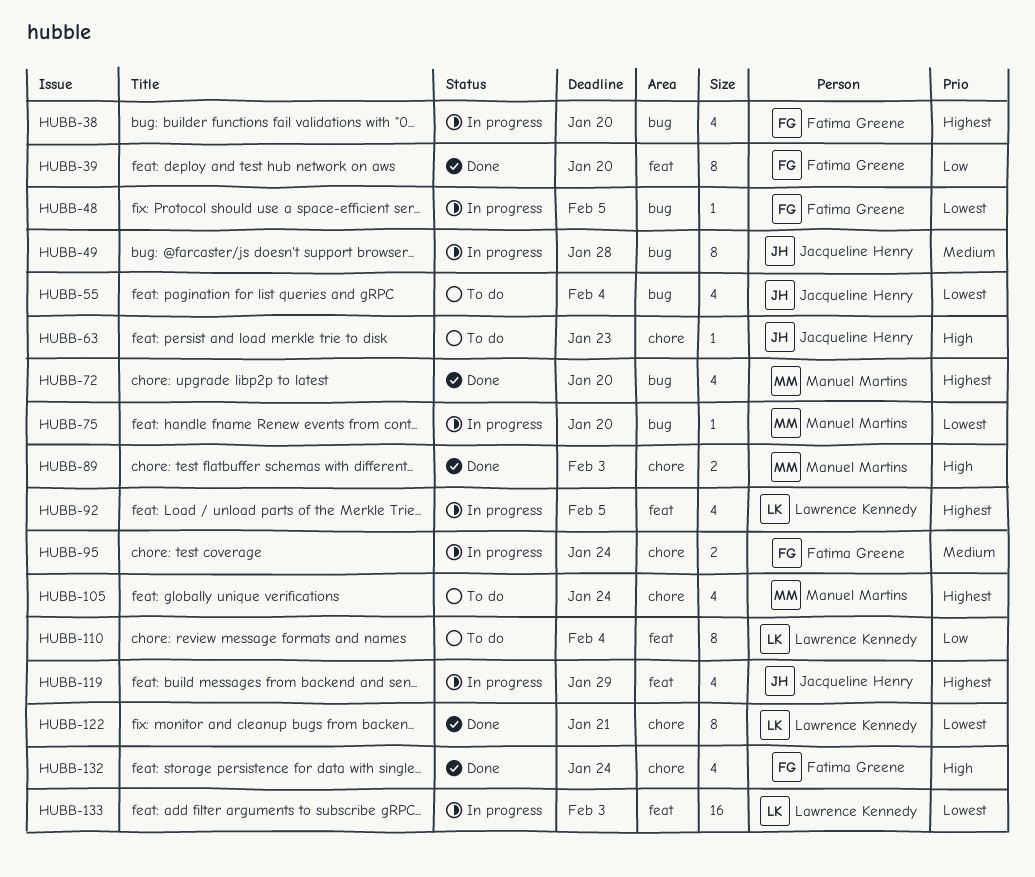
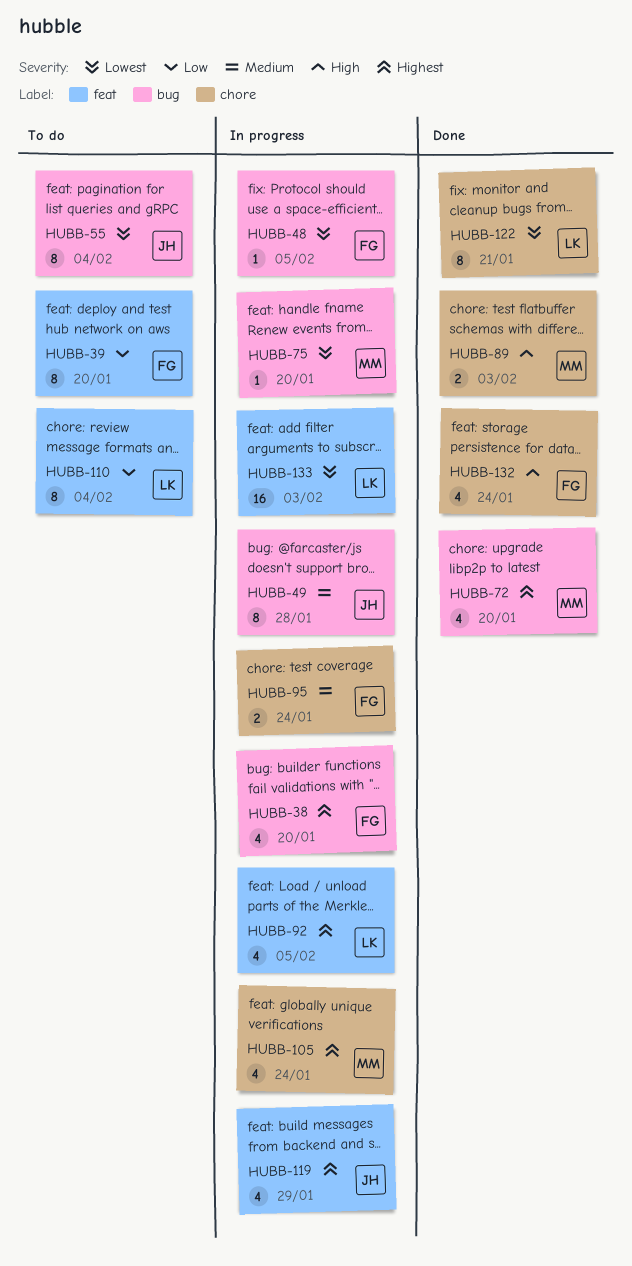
HUBB-39, status: Done -> To do
HUBB-55, estimate: 4 -> 8
HUBB-63: present -> none
HUBB-105, status: To do -> In progress

